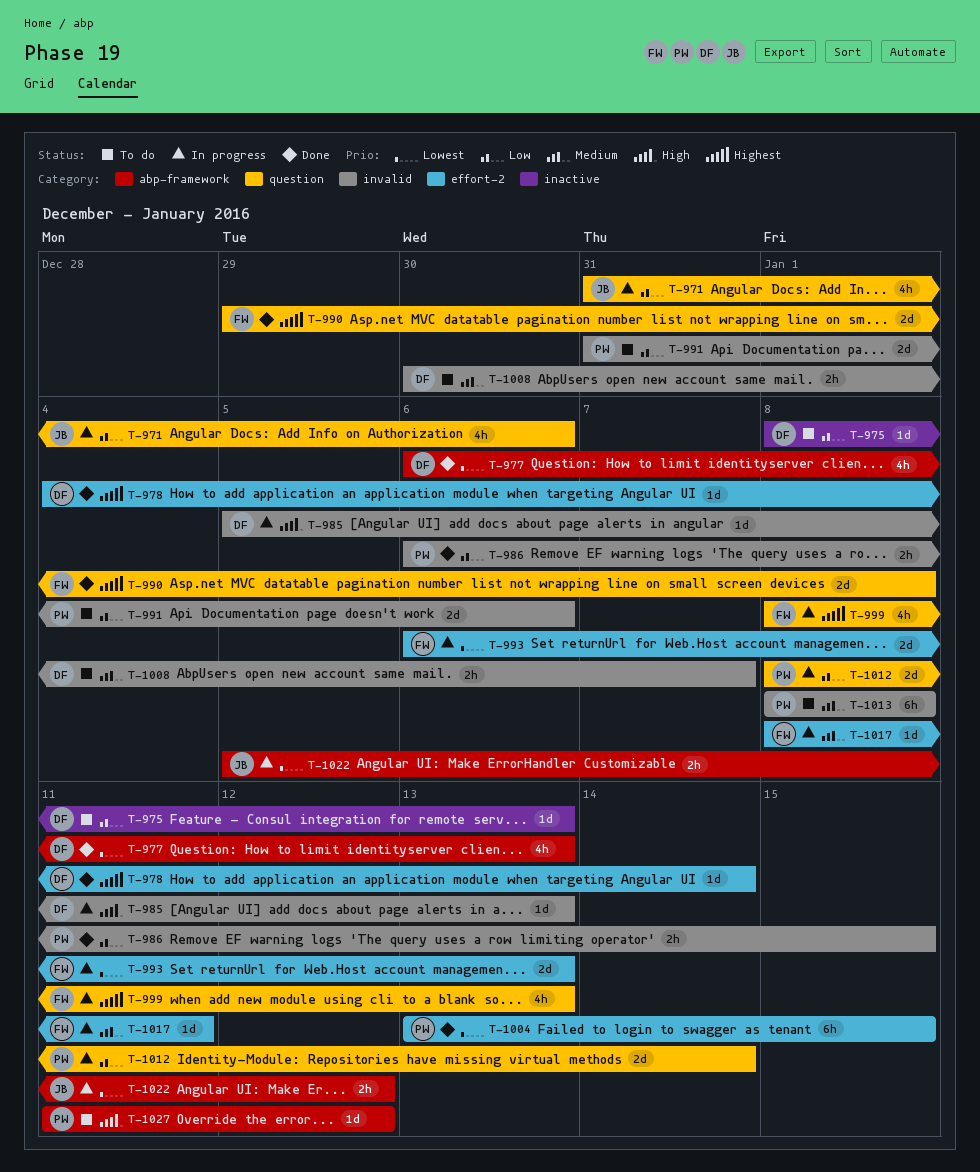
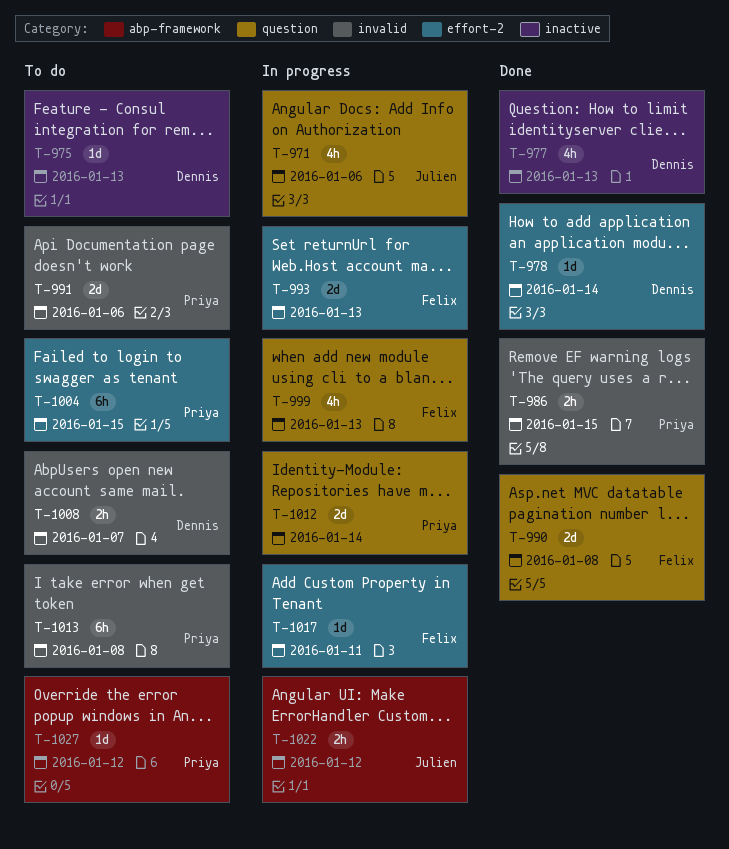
T-977, label: abp-framework -> inactive
T-985: present -> none
T-1004, status: Done -> To do

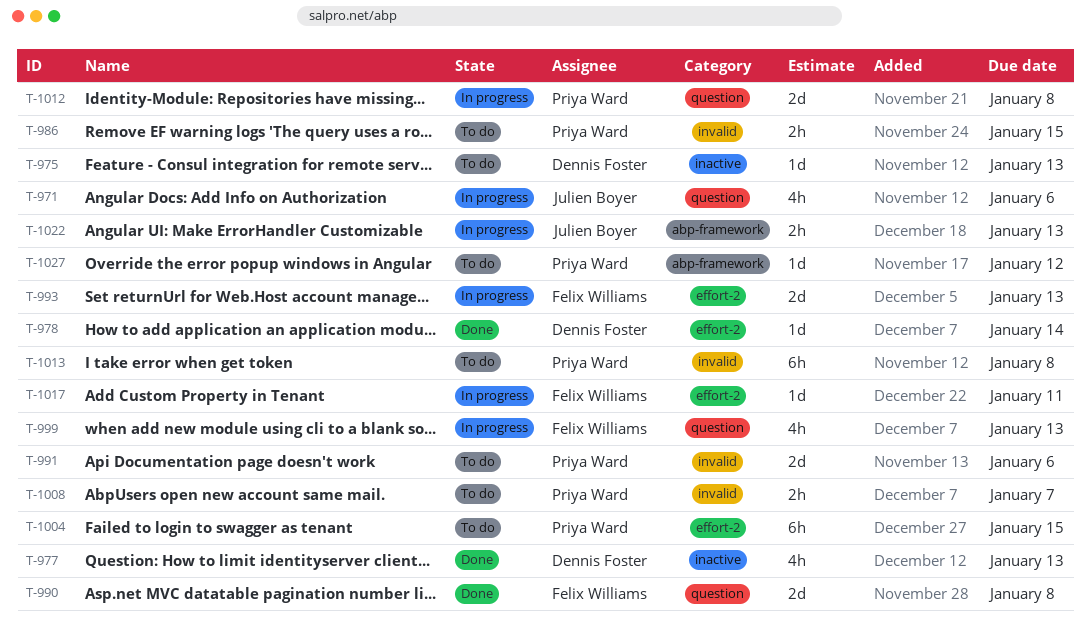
T-986, status: Done -> To do
T-1008, owner: Dennis Foster -> Priya Ward
T-1012, due: Jan 14 -> Jan 8
T-1022, due: Jan 12 -> Jan 13

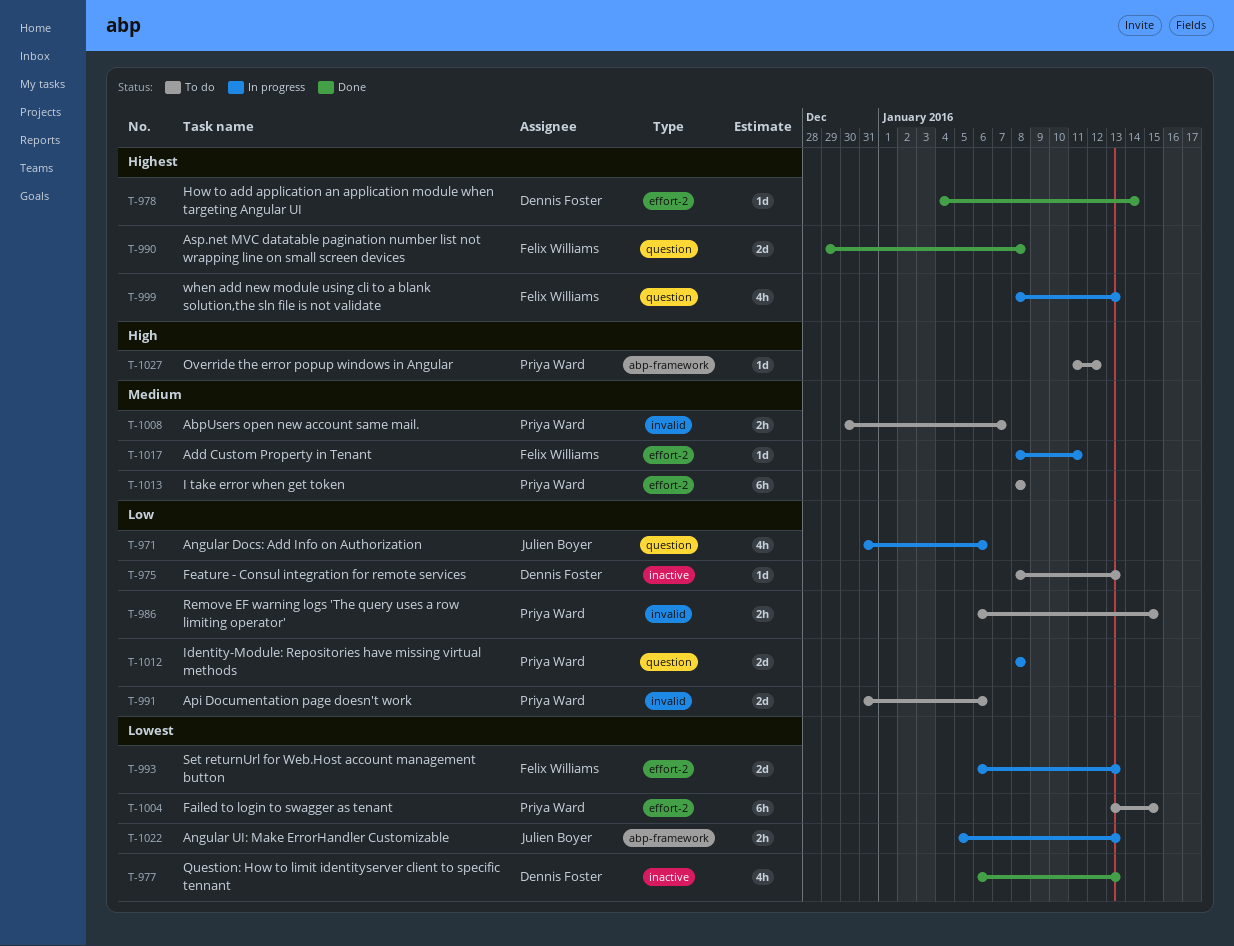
T-1013, label: invalid -> effort-2

